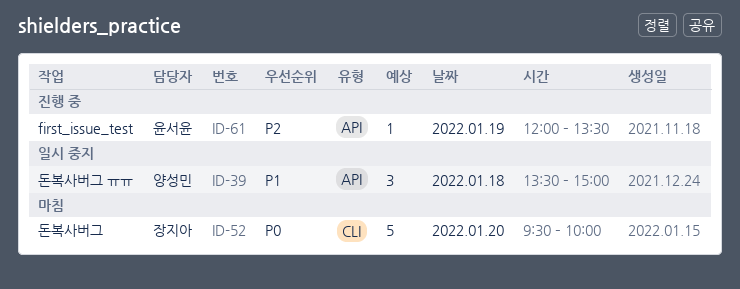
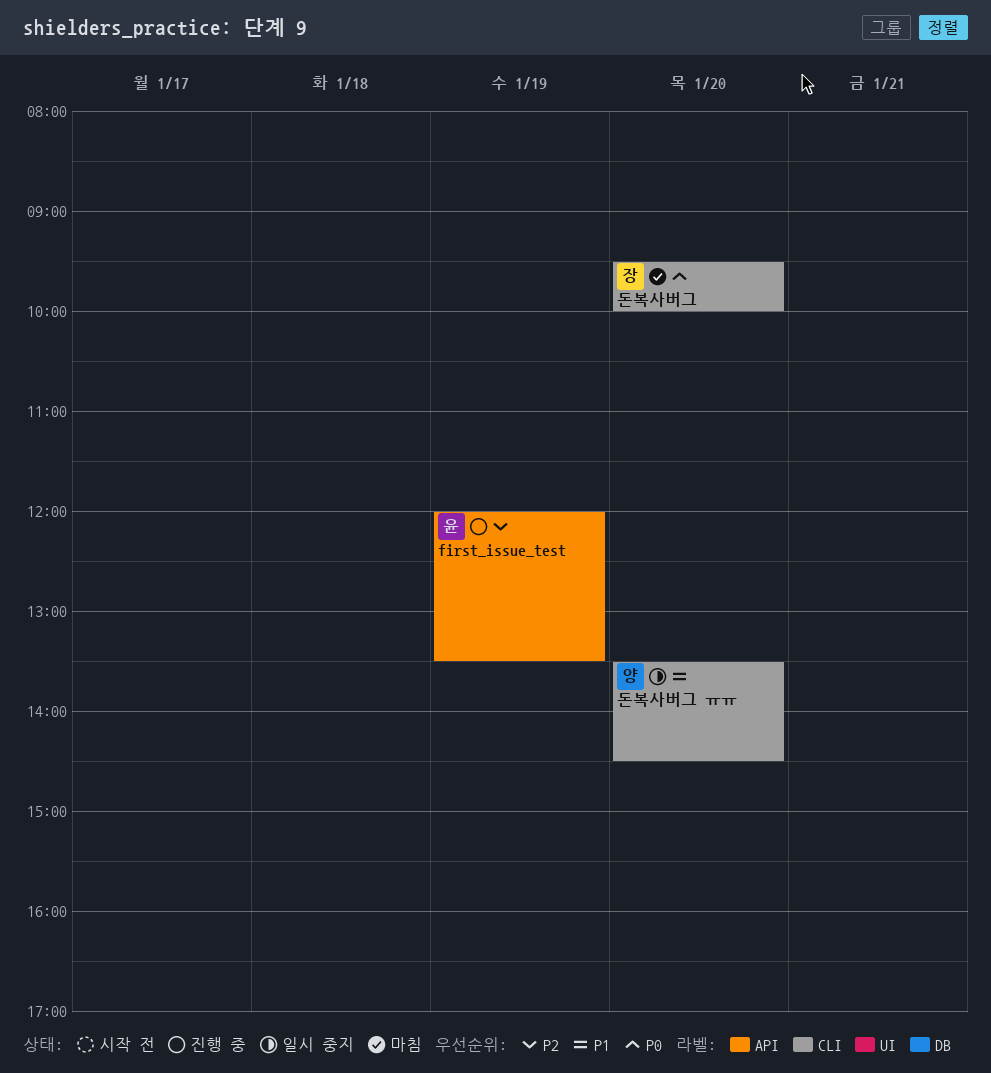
돈복사버그 ㅠㅠ, label: API -> CLI
돈복사버그 ㅠㅠ, day: Jan 18 -> Jan 20
돈복사버그 ㅠㅠ, ends: 15:00 -> 14:30

